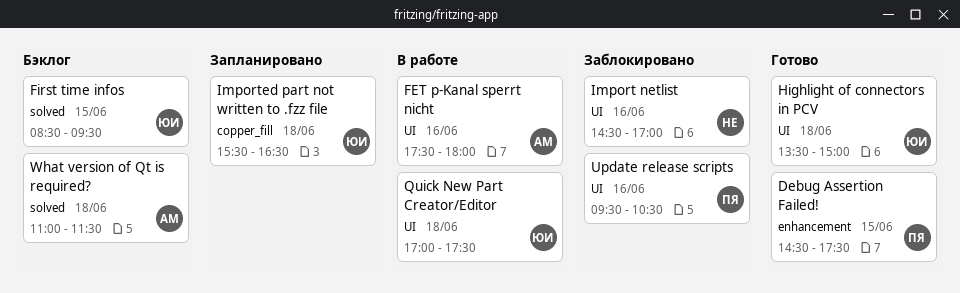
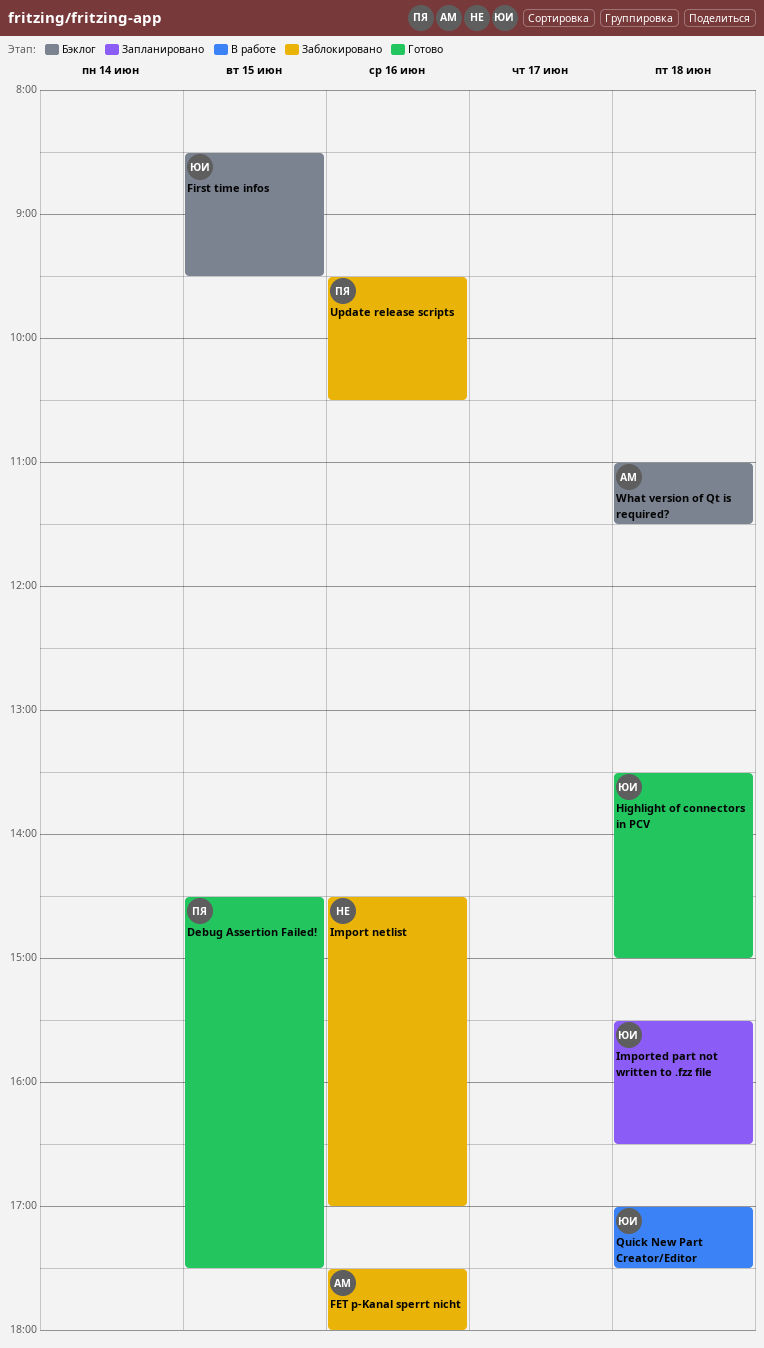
FET p-Kanal sperrt nicht, status: В работе -> Заблокировано

